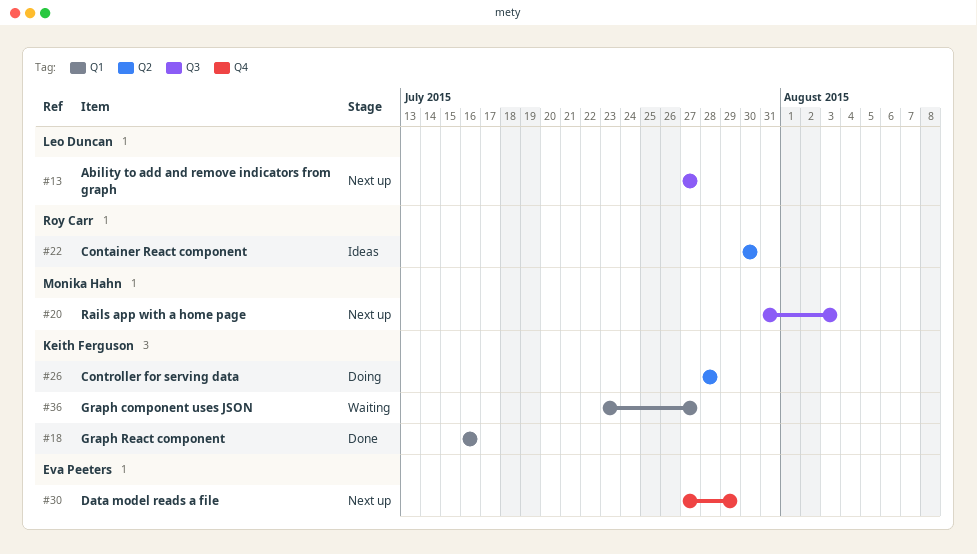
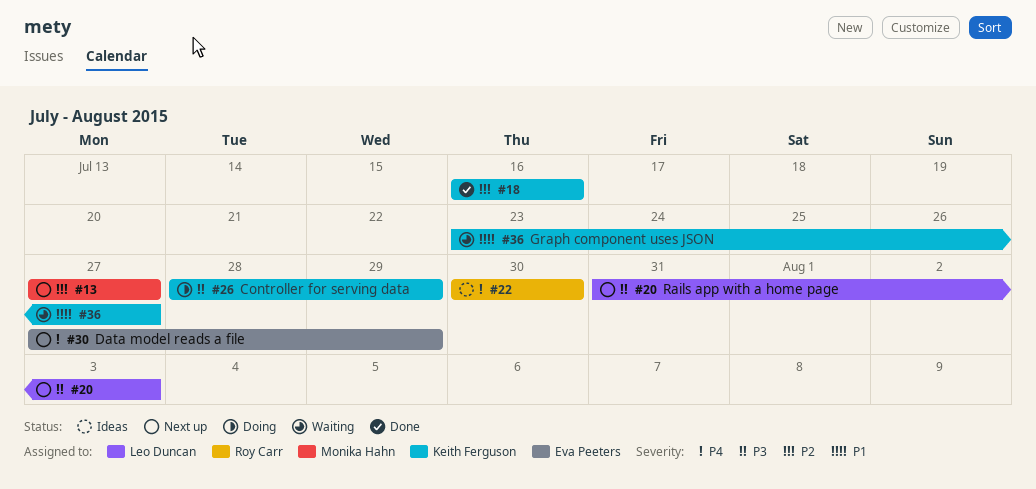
#13, owner: Leo Duncan -> Monika Hahn
#20, owner: Monika Hahn -> Leo Duncan
#26, due: Jul 28 -> Jul 29

